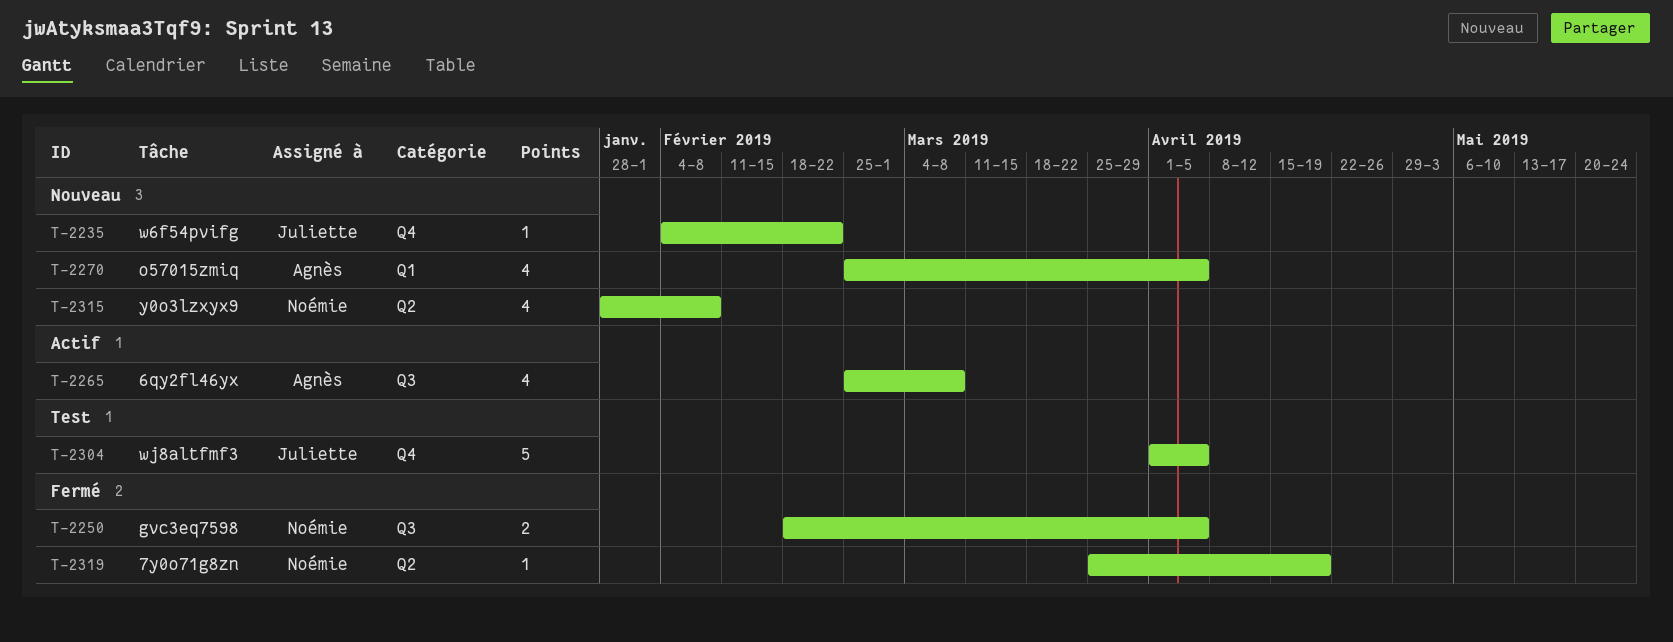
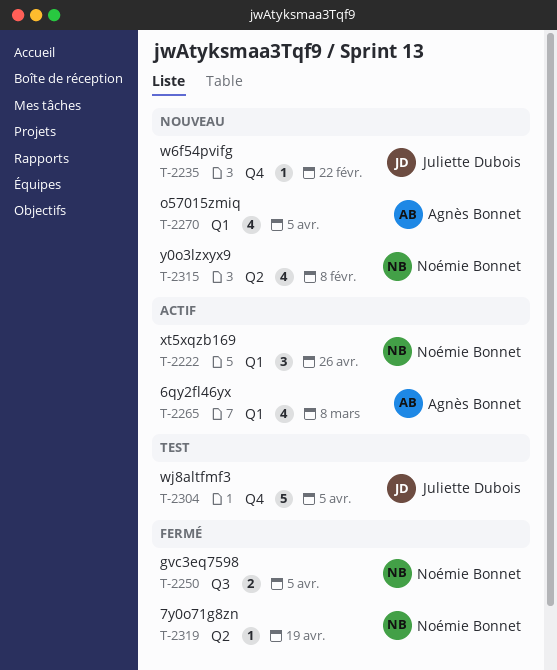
T-2222: none -> present
T-2265, label: Q3 -> Q1

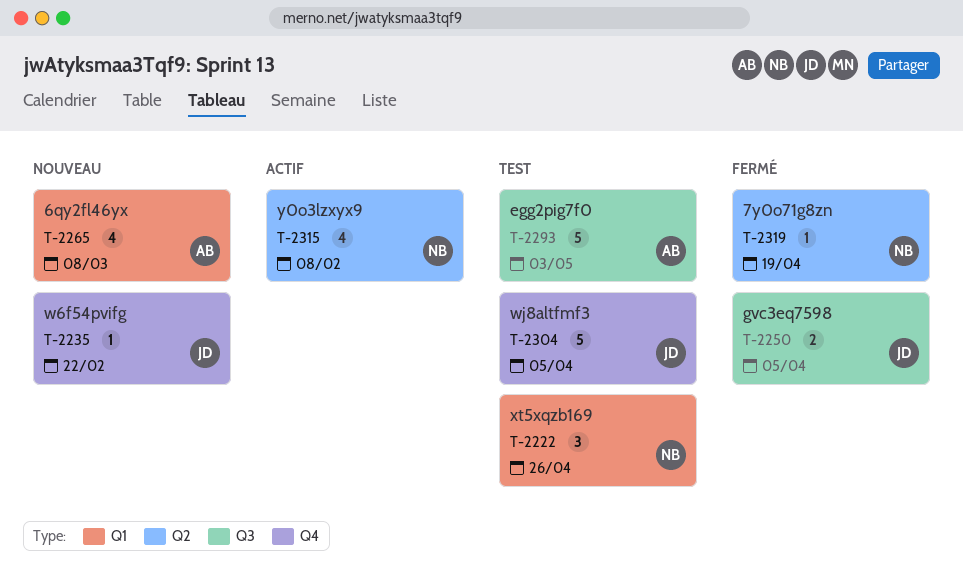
T-2222, status: Actif -> Test
T-2250, owner: Noémie Bonnet -> Juliette Dubois
T-2265, status: Actif -> Nouveau
T-2270: present -> none
T-2293: none -> present
T-2315, status: Nouveau -> Actif

